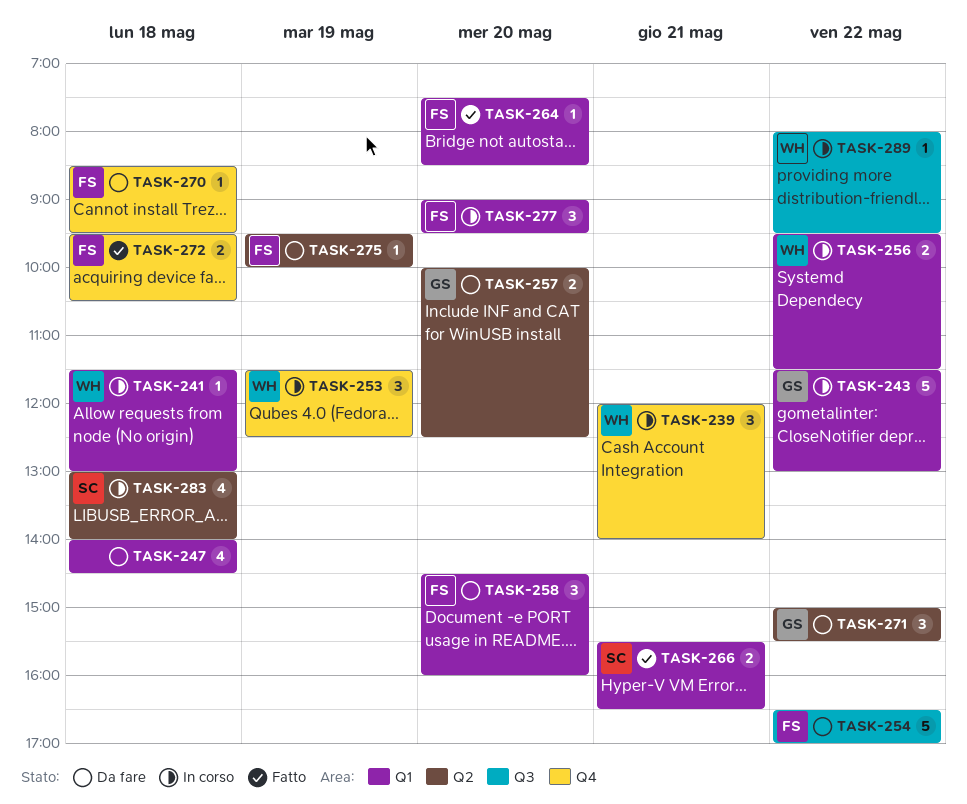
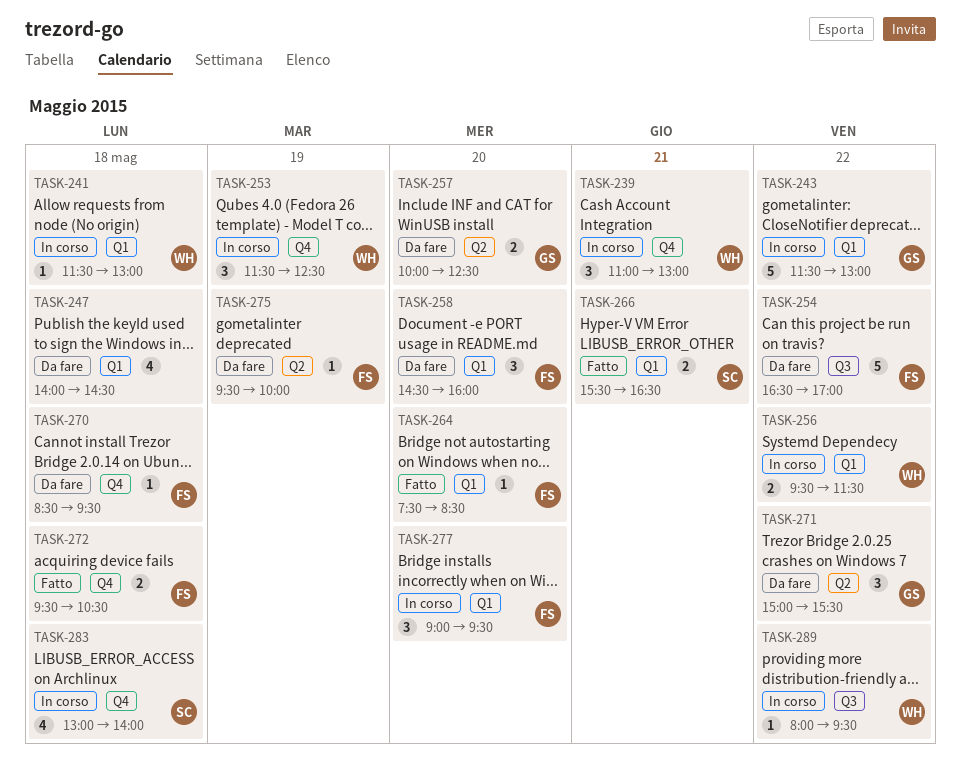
TASK-239, begins: 12:00 -> 11:00
TASK-239, ends: 14:00 -> 13:00
TASK-283, label: Q2 -> Q4

